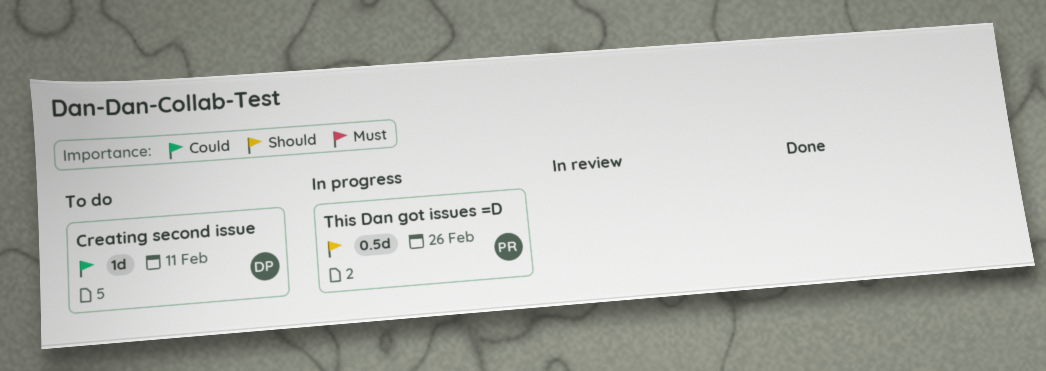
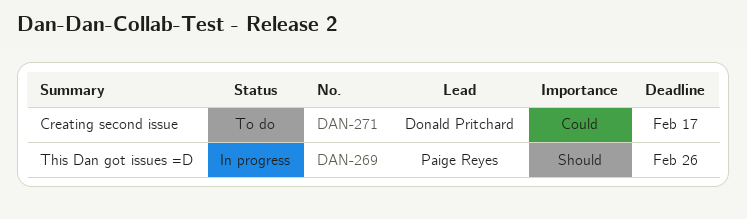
Creating second issue, due: Feb 11 -> Feb 17

